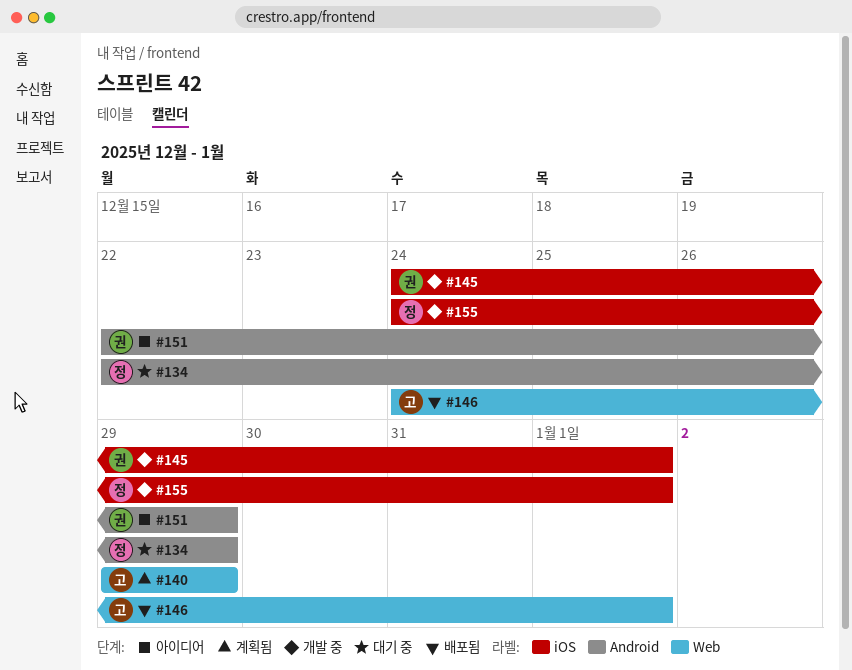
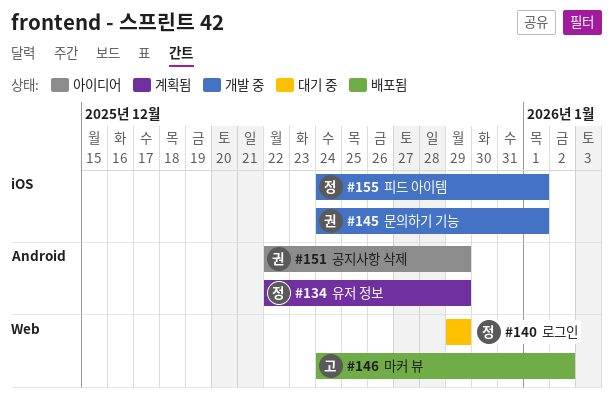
#134, status: 대기 중 -> 계획됨
#140, status: 계획됨 -> 대기 중
#140, owner: 고 -> 정
#146, due: Jan 1 -> Jan 2

